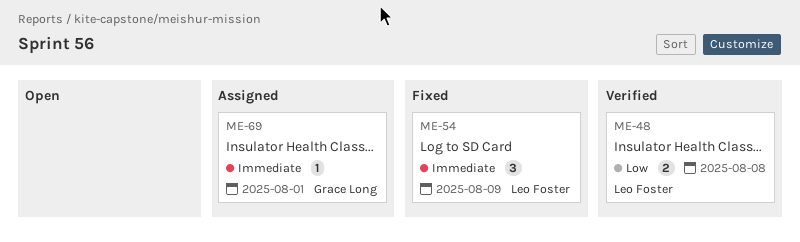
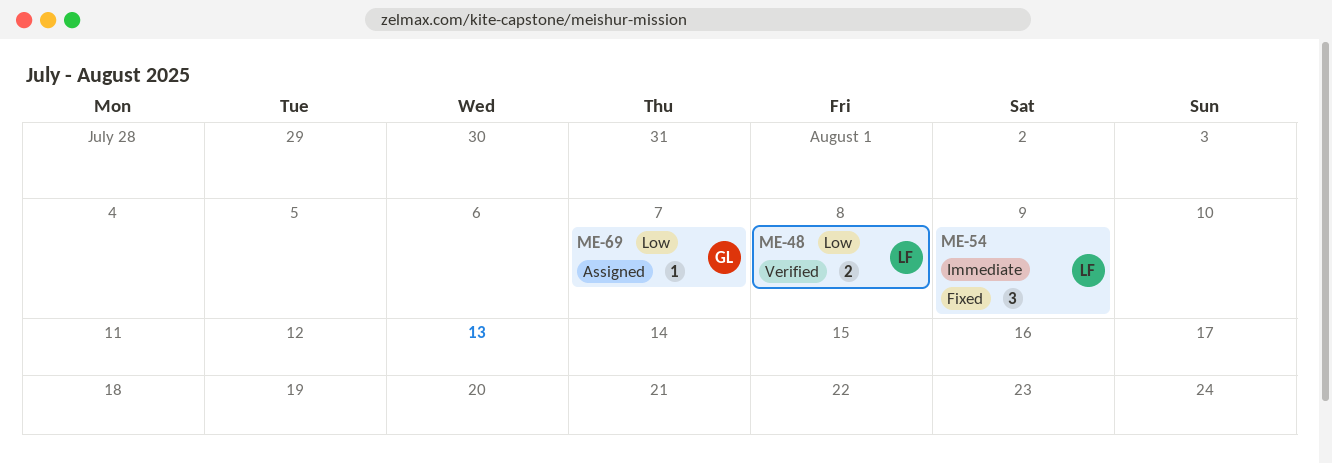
ME-69, priority: Immediate -> Low
ME-69, due: Aug 1 -> Aug 7

